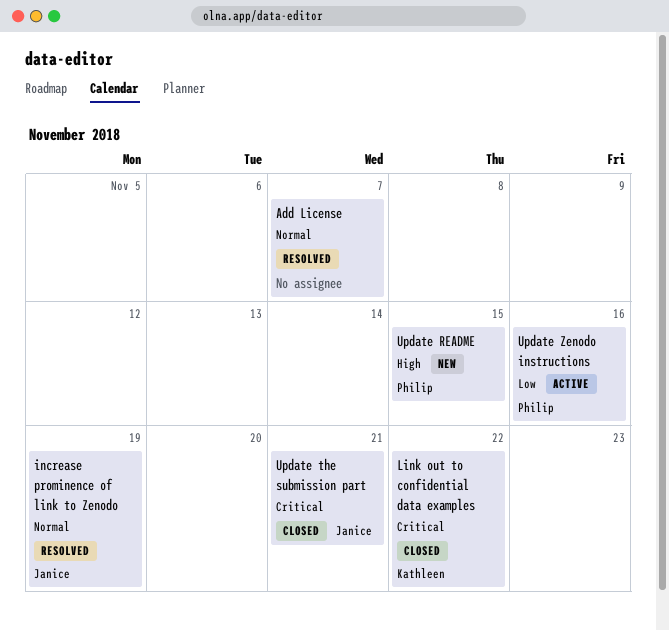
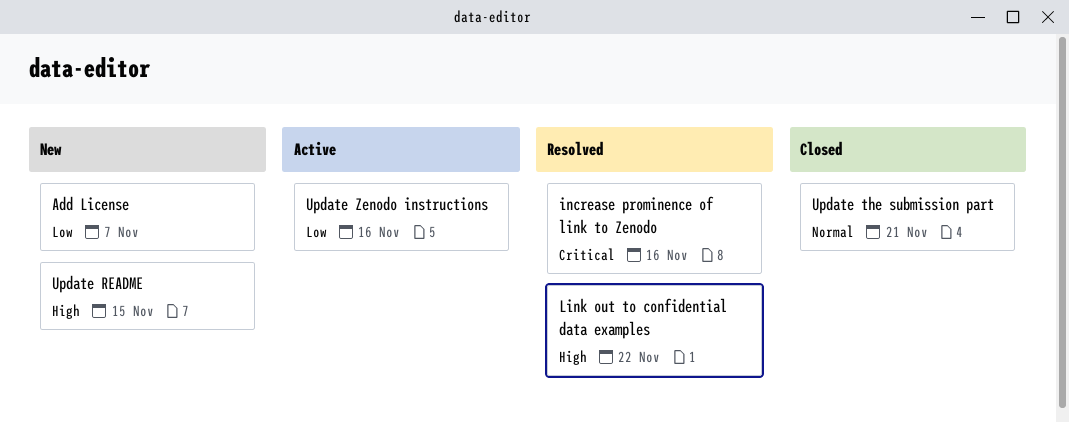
Add License, status: Resolved -> New
Add License, priority: Normal -> Low
increase prominence of link to Zenodo, priority: Normal -> Critical
increase prominence of link to Zenodo, due: Nov 19 -> Nov 16
Link out to confidential data examples, status: Closed -> Resolved
Link out to confidential data examples, priority: Critical -> High
Update the submission part, priority: Critical -> Normal

